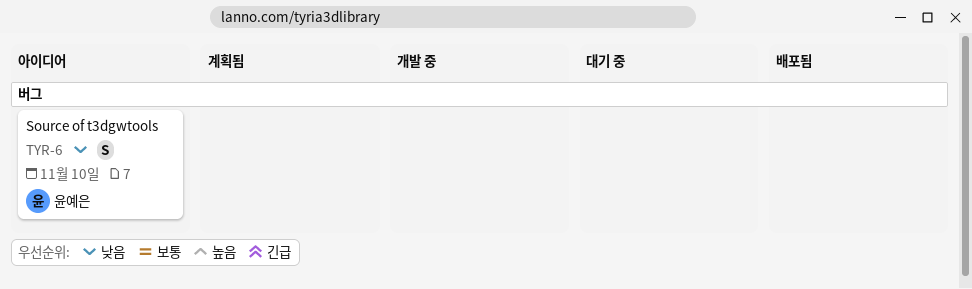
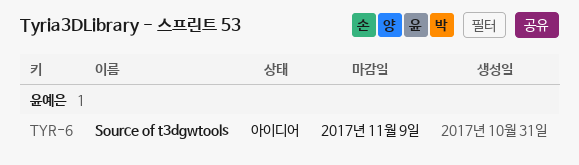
TYR-6, due: Nov 10 -> Nov 9

